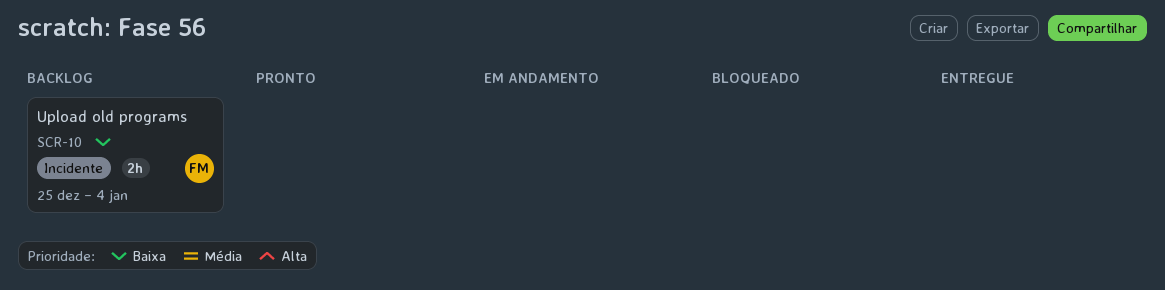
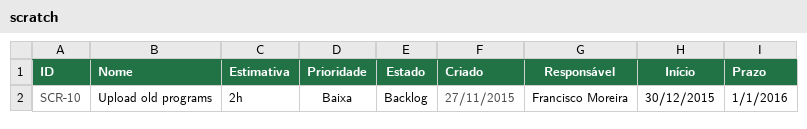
SCR-10, start: Dec 25 -> Dec 30
SCR-10, due: Jan 4 -> Jan 1

